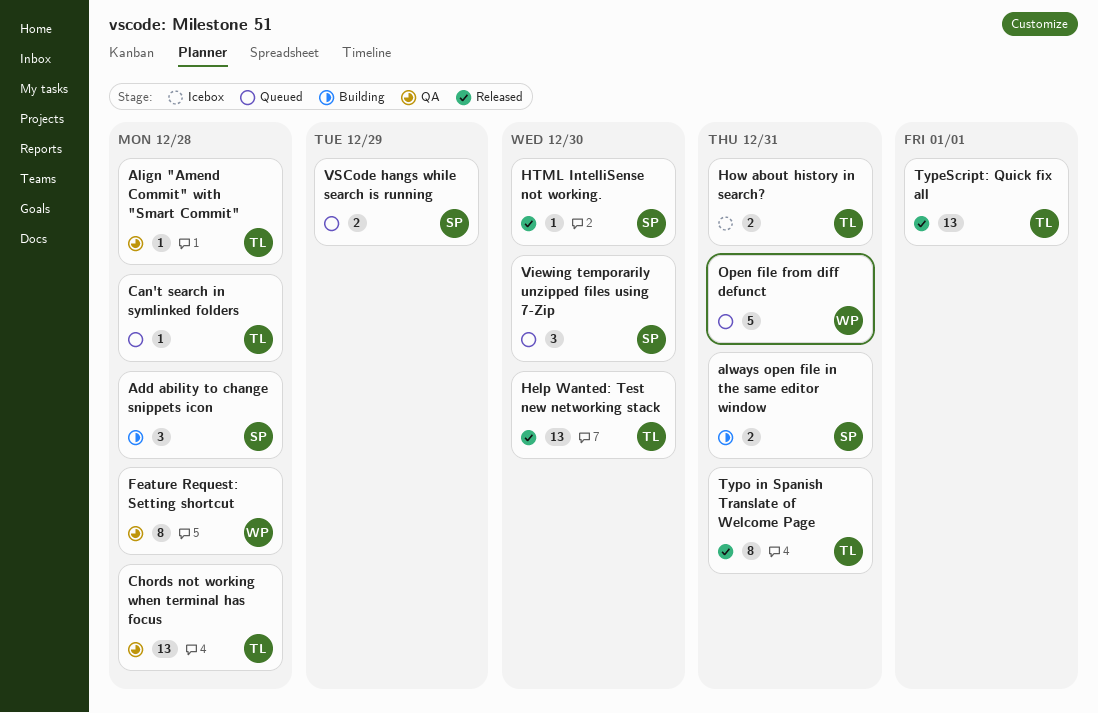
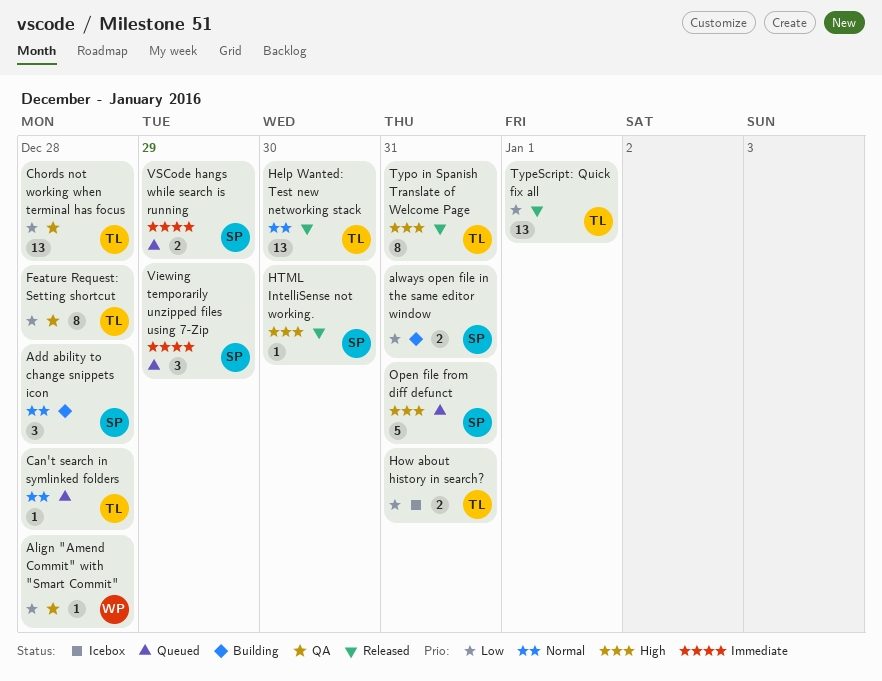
Align "Amend Commit" with "Smart Commit", owner: TL -> WP
Feature Request: Setting shortcut, owner: WP -> TL
Open file from diff defunct, owner: WP -> SP
Viewing temporarily unzipped files using 7-Zip, due: Dec 30 -> Dec 29

